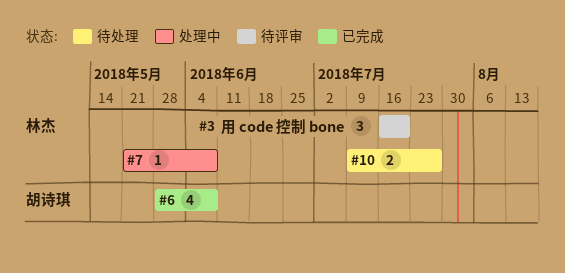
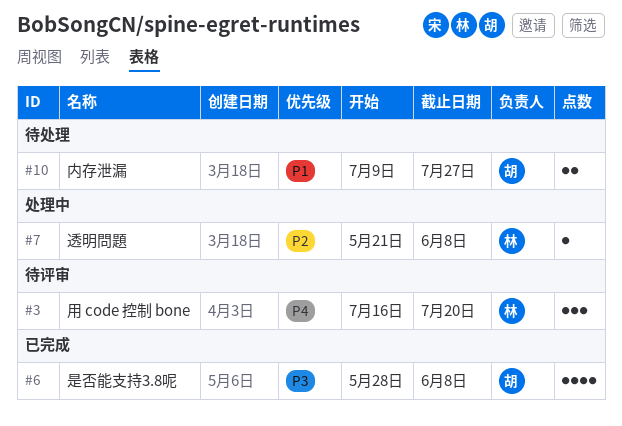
#10, owner: 林杰 -> 胡诗琪

